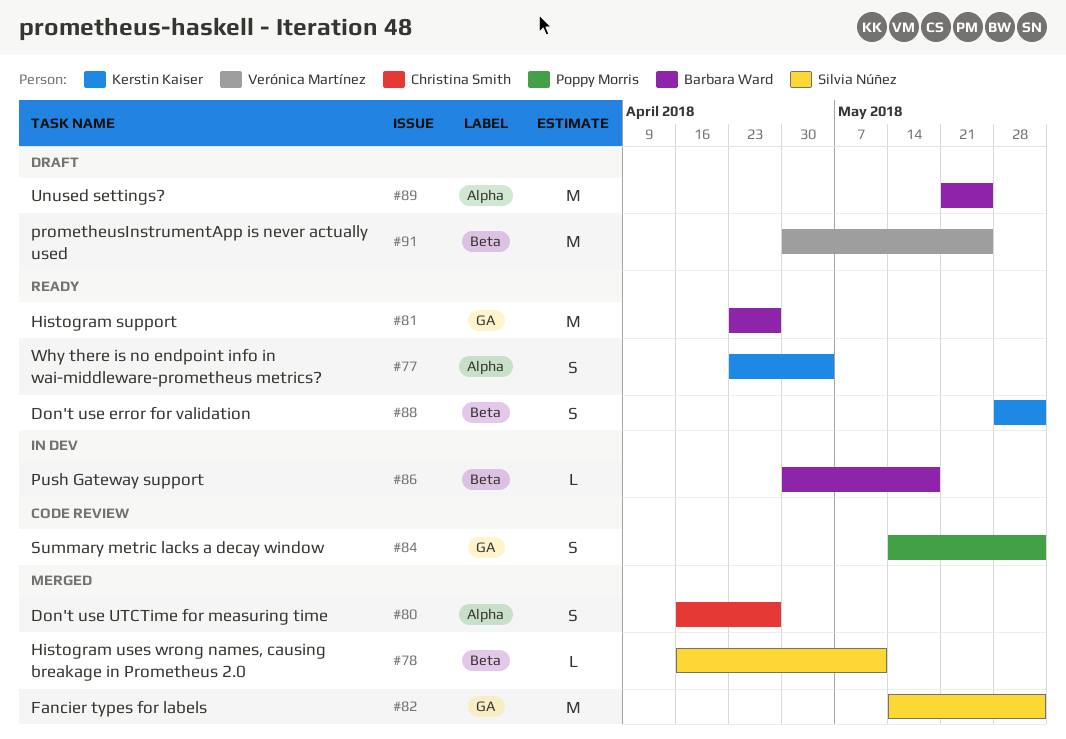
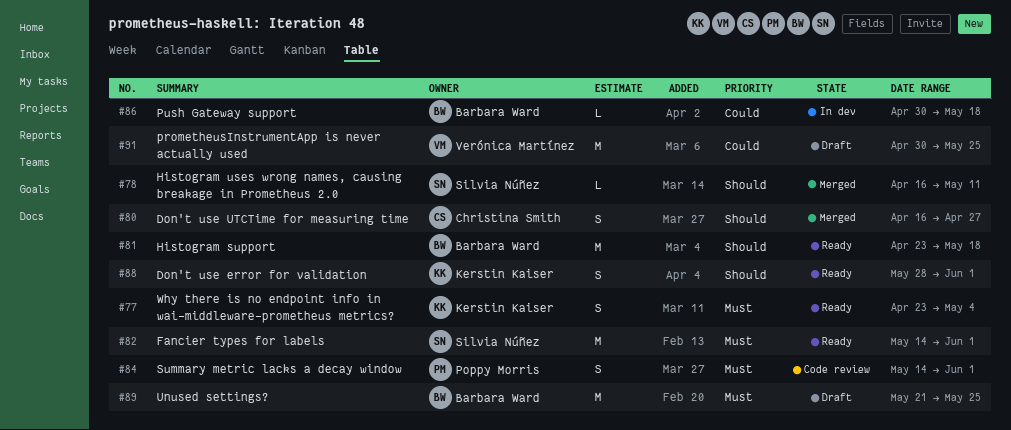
#81, due: Apr 27 -> May 18
#82, status: Merged -> Ready

